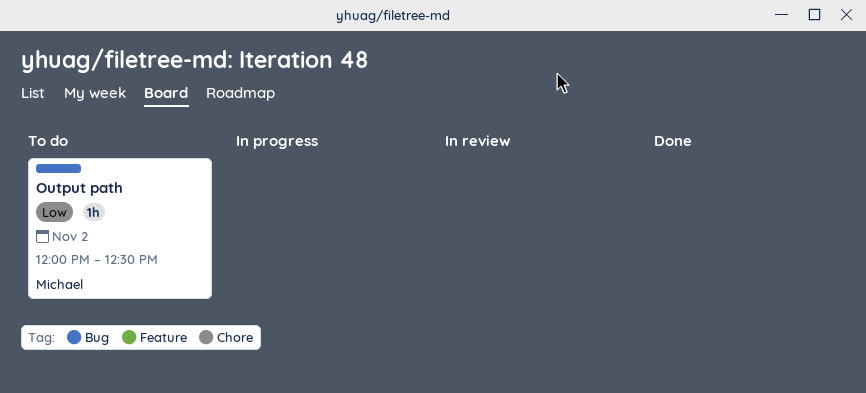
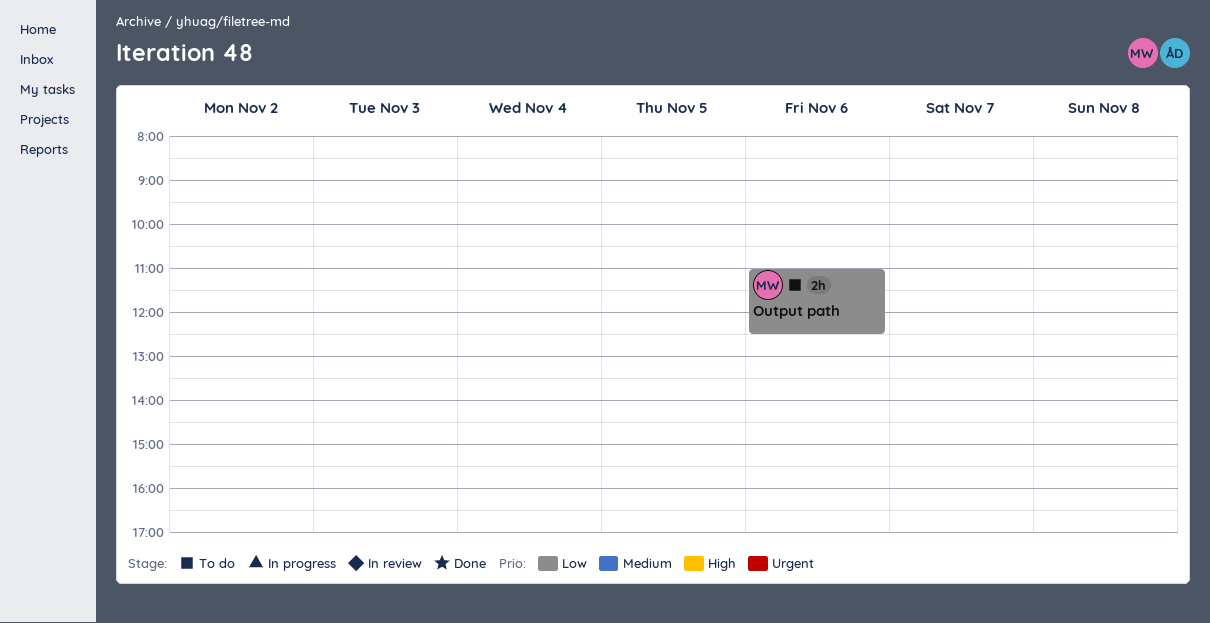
Output path, estimate: 1h -> 2h
Output path, day: Nov 2 -> Nov 6
Output path, begins: 12:00 -> 11:00

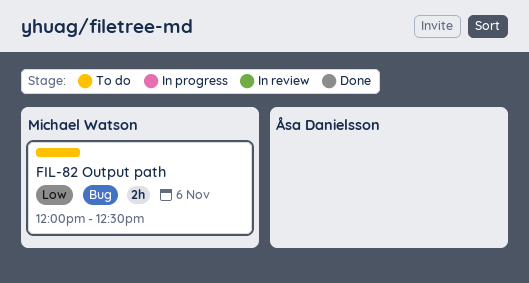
Output path, begins: 11:00 -> 12:00

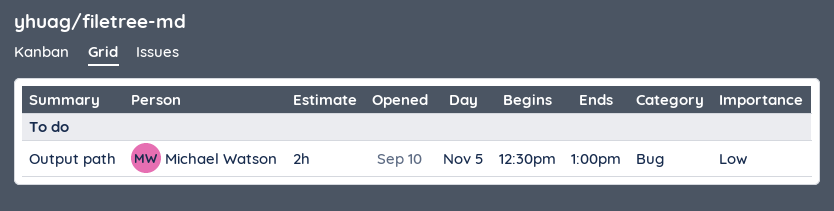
Output path, day: Nov 6 -> Nov 5
Output path, begins: 12:00 -> 12:30
Output path, ends: 12:30 -> 13:00

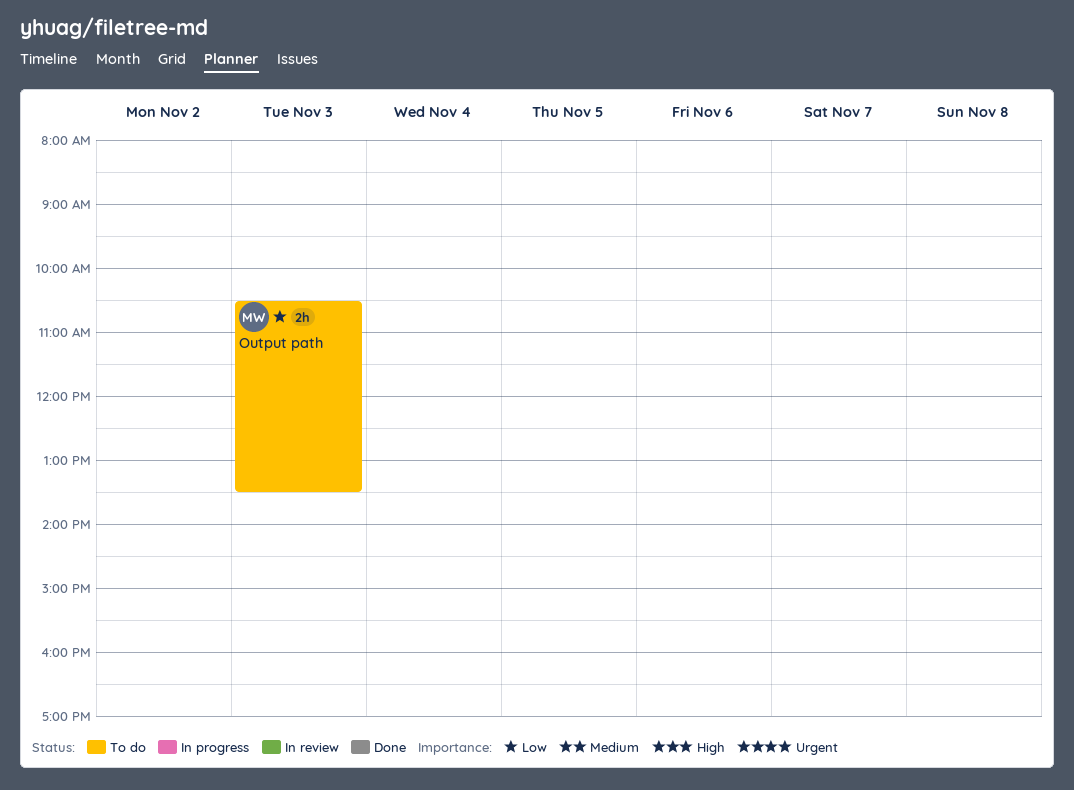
Output path, day: Nov 5 -> Nov 3
Output path, begins: 12:30 -> 10:30
Output path, ends: 13:00 -> 13:30

